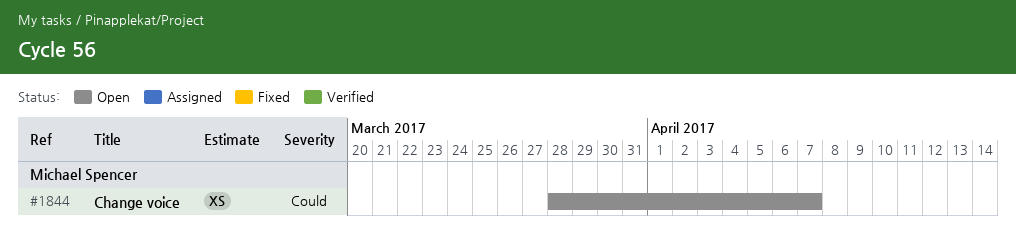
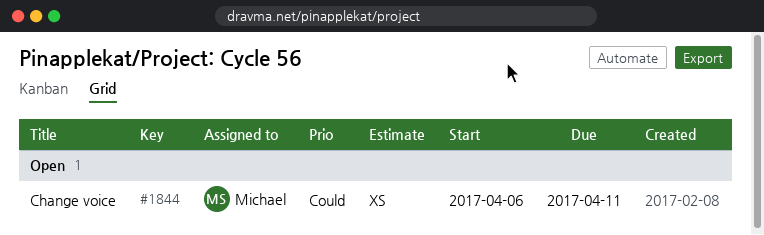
#1844, start: Mar 28 -> Apr 6
#1844, due: Apr 7 -> Apr 11

